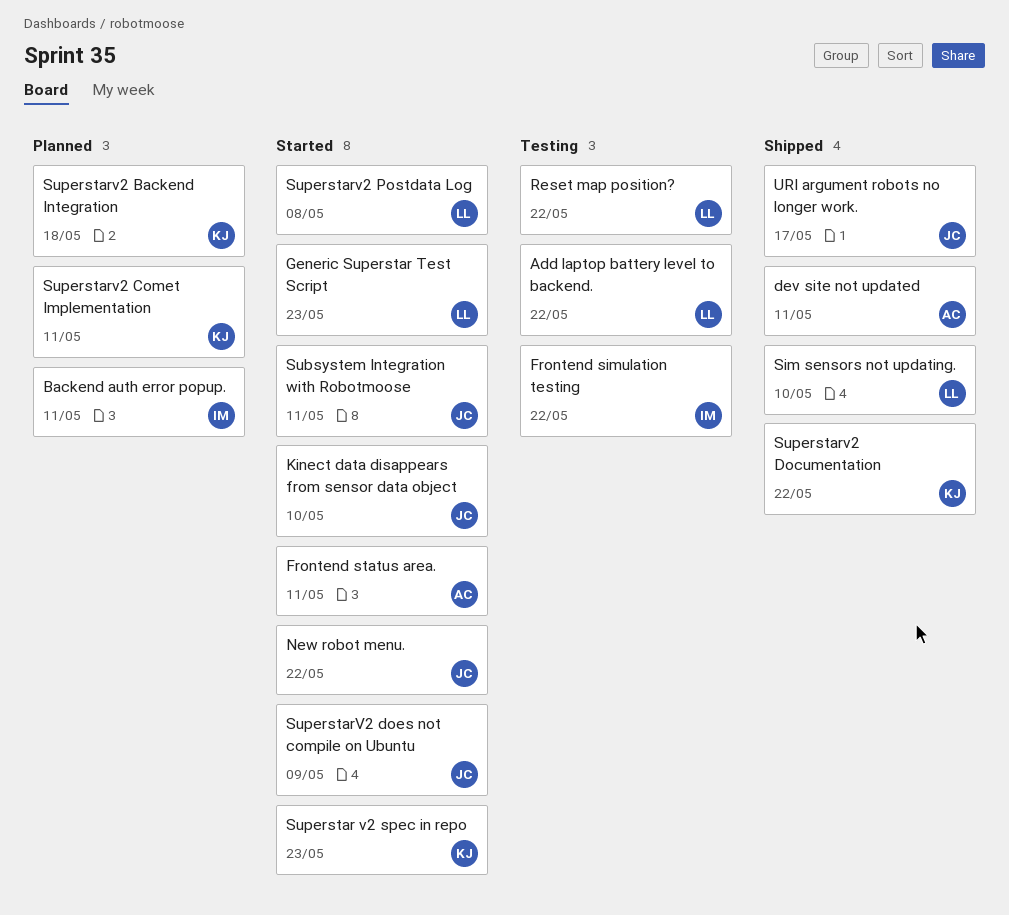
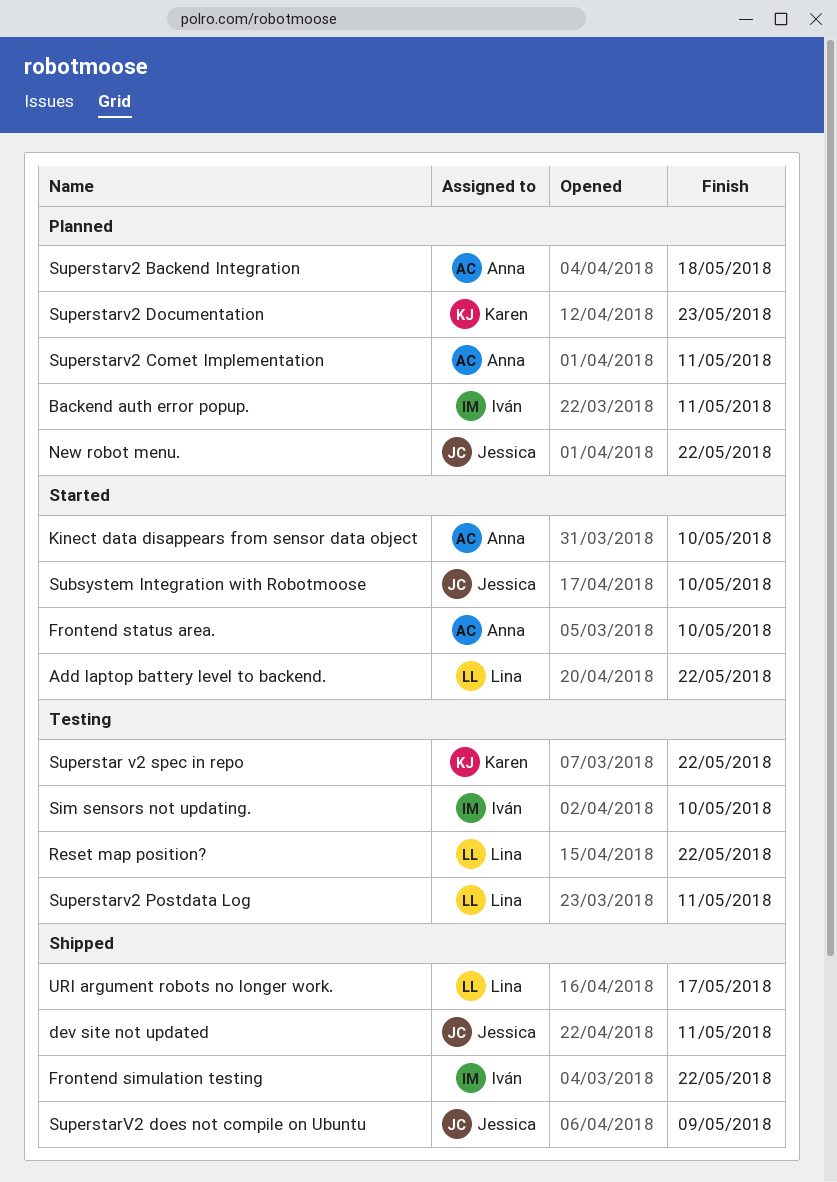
Add laptop battery level to backend., status: Testing -> Started
dev site not updated, owner: Anna -> Jessica
Frontend simulation testing, status: Testing -> Shipped
Frontend status area., due: May 11 -> May 10
Generic Superstar Test Script: present -> none
Kinect data disappears from sensor data object, owner: Jessica -> Anna
New robot menu., status: Started -> Planned
Sim sensors not updating., status: Shipped -> Testing
Sim sensors not updating., owner: Lina -> Iván
Subsystem Integration with Robotmoose, due: May 11 -> May 10
Superstar v2 spec in repo, status: Started -> Testing
Superstar v2 spec in repo, due: May 23 -> May 22
Superstarv2 Backend Integration, owner: Karen -> Anna
Superstarv2 Comet Implementation, owner: Karen -> Anna
Superstarv2 Documentation, status: Shipped -> Planned
Superstarv2 Documentation, due: May 22 -> May 23
SuperstarV2 does not compile on Ubuntu, status: Started -> Shipped
Superstarv2 Postdata Log, status: Started -> Testing
Superstarv2 Postdata Log, due: May 8 -> May 11
URI argument robots no longer work., owner: Jessica -> Lina

